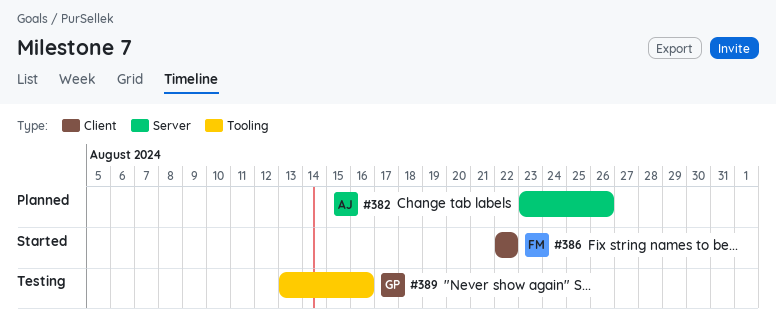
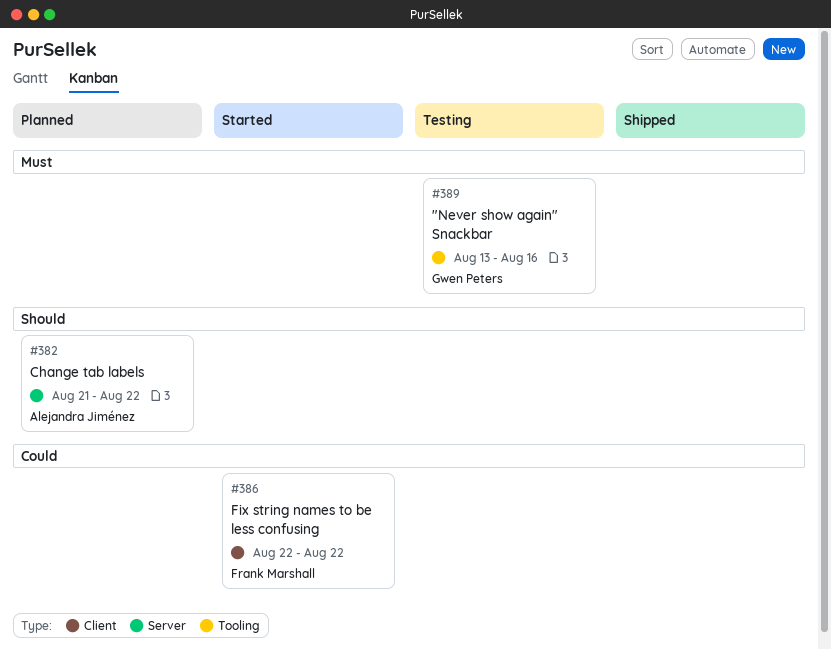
#382, start: Aug 23 -> Aug 21
#382, due: Aug 26 -> Aug 22

